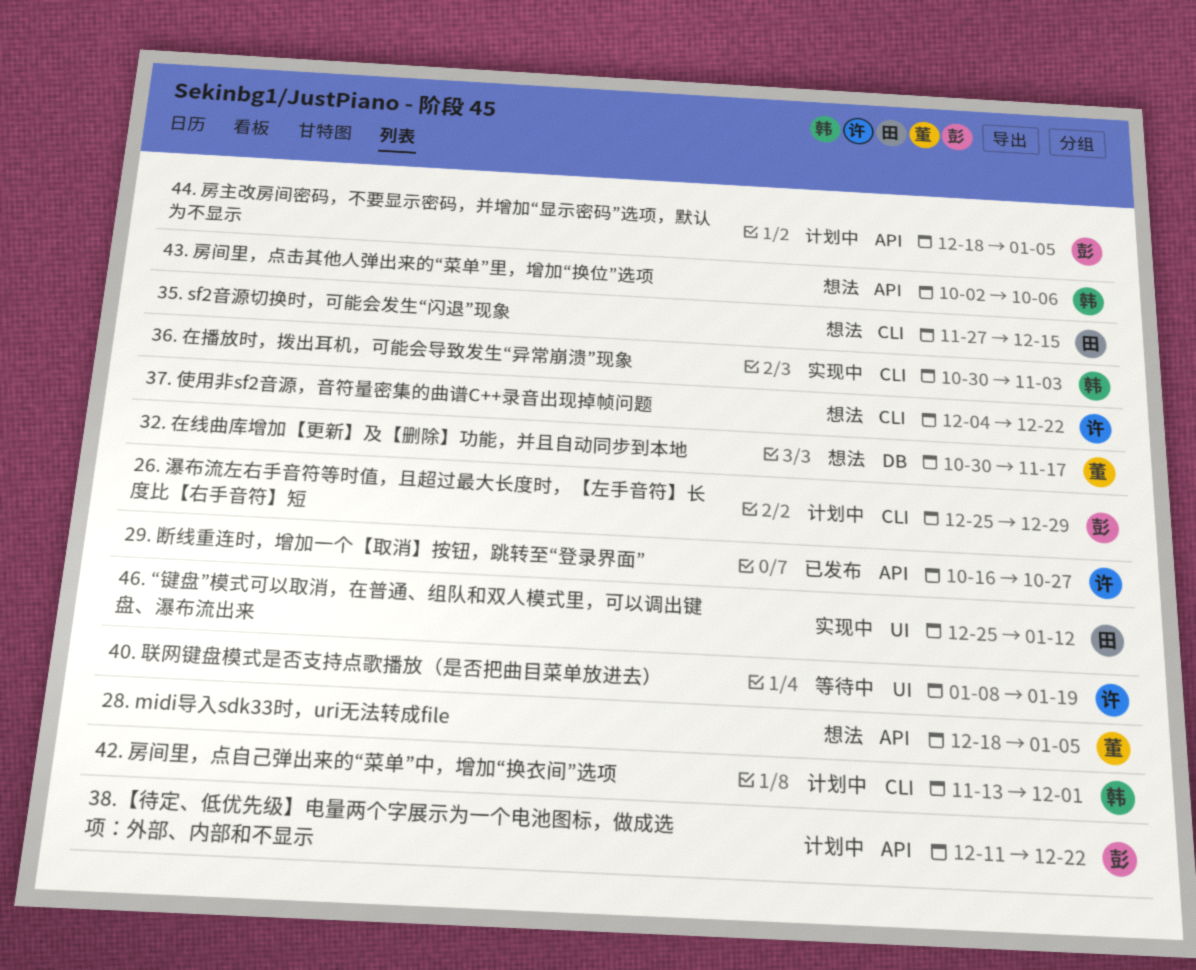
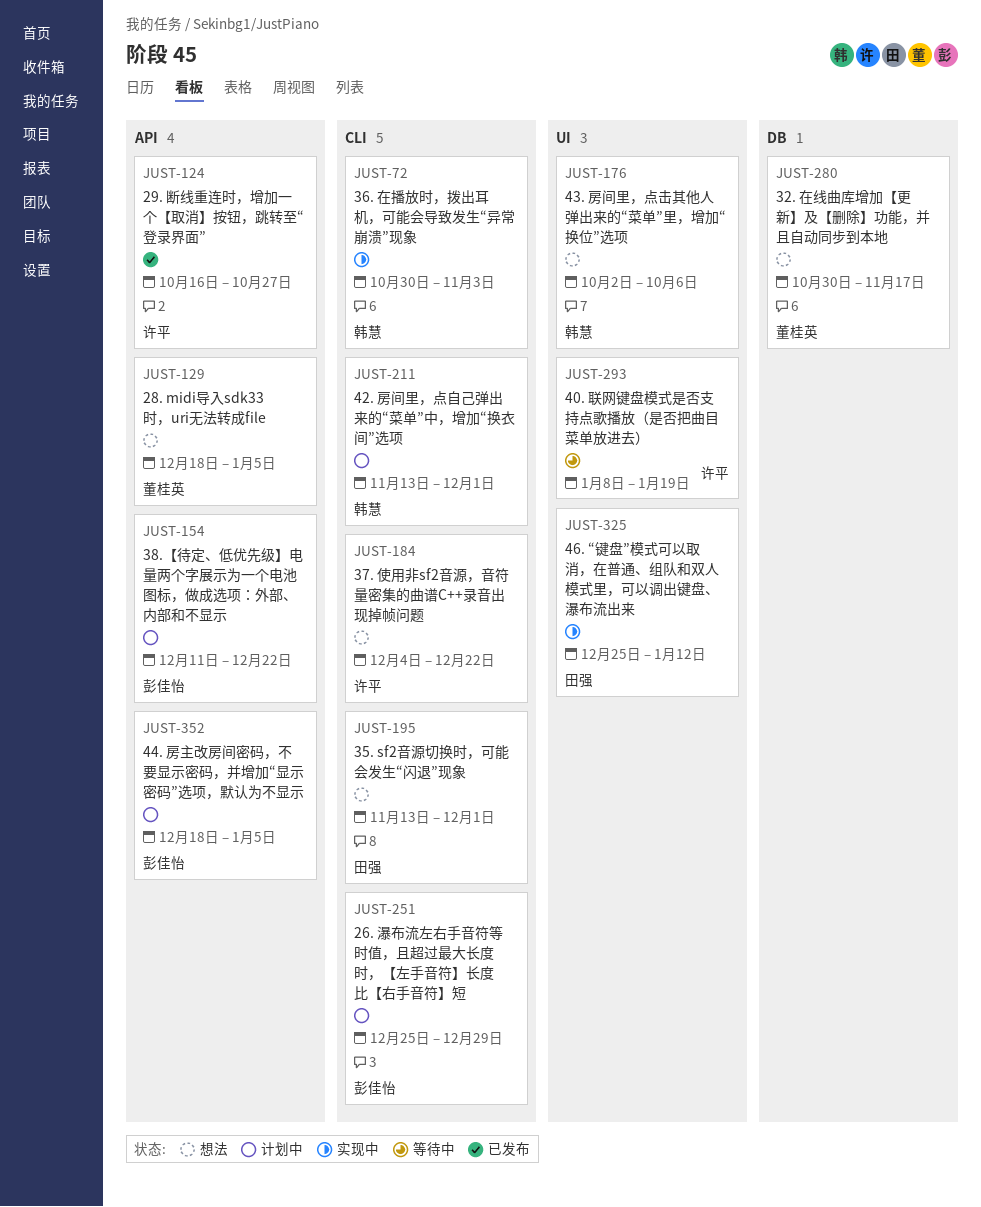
35. sf2音源切换时，可能会发生“闪退”现象, start: Nov 27 -> Nov 13
35. sf2音源切换时，可能会发生“闪退”现象, due: Dec 15 -> Dec 1
43. 房间里，点击其他人弹出来的“菜单”里，增加“换位”选项, label: API -> UI

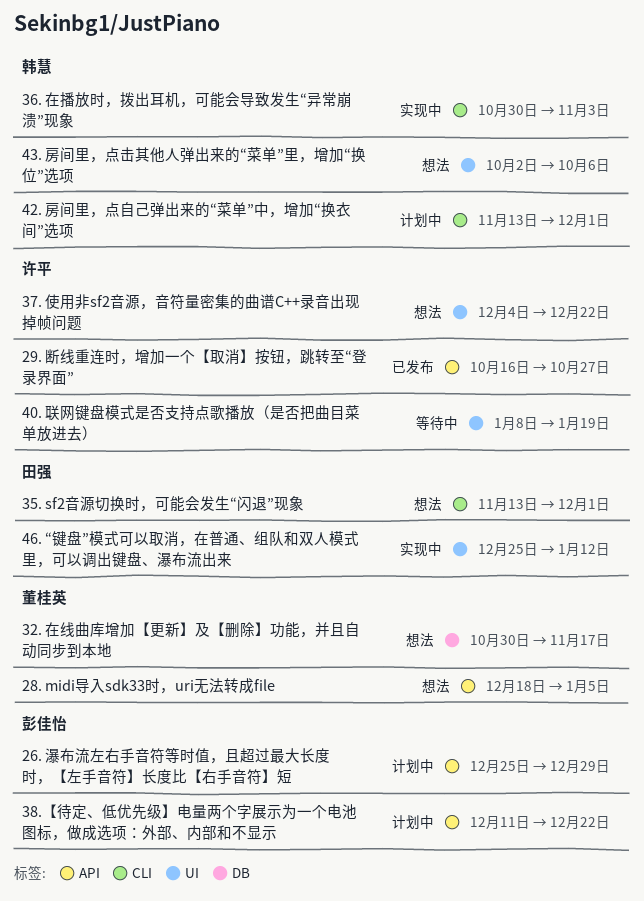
26. 瀑布流左右手音符等时值，且超过最大长度时，【左手音符】长度比【右手音符】短, label: CLI -> API
37. 使用非sf2音源，音符量密集的曲谱C++录音出现掉帧问题, label: CLI -> UI
44. 房主改房间密码，不要显示密码，并增加“显示密码”选项，默认为不显示: present -> none

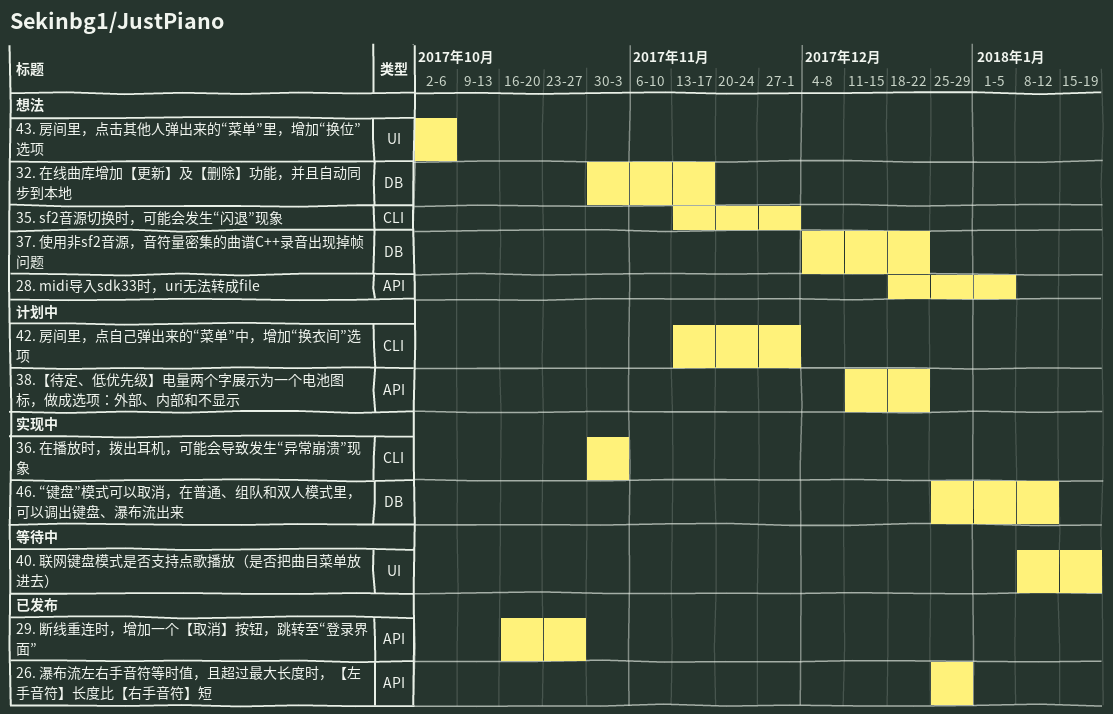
26. 瀑布流左右手音符等时值，且超过最大长度时，【左手音符】长度比【右手音符】短, status: 计划中 -> 已发布
37. 使用非sf2音源，音符量密集的曲谱C++录音出现掉帧问题, label: UI -> DB
46. “键盘”模式可以取消，在普通、组队和双人模式里，可以调出键盘、瀑布流出来, label: UI -> DB

